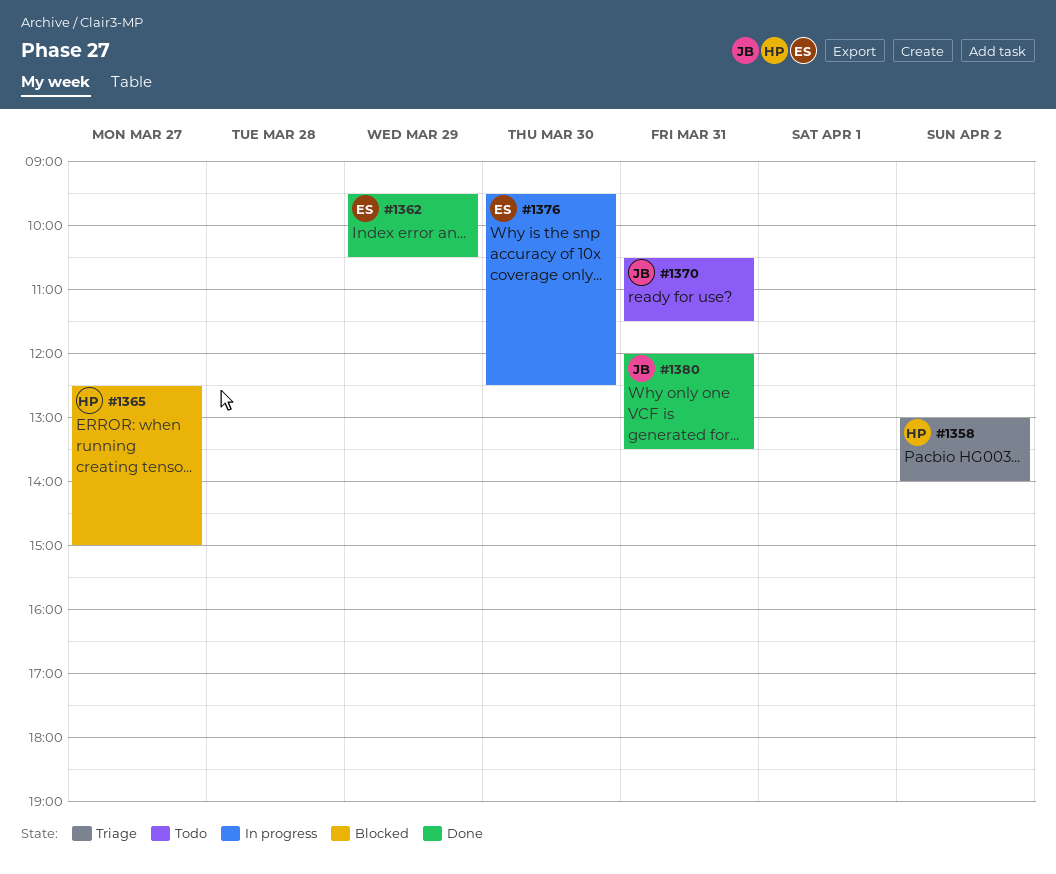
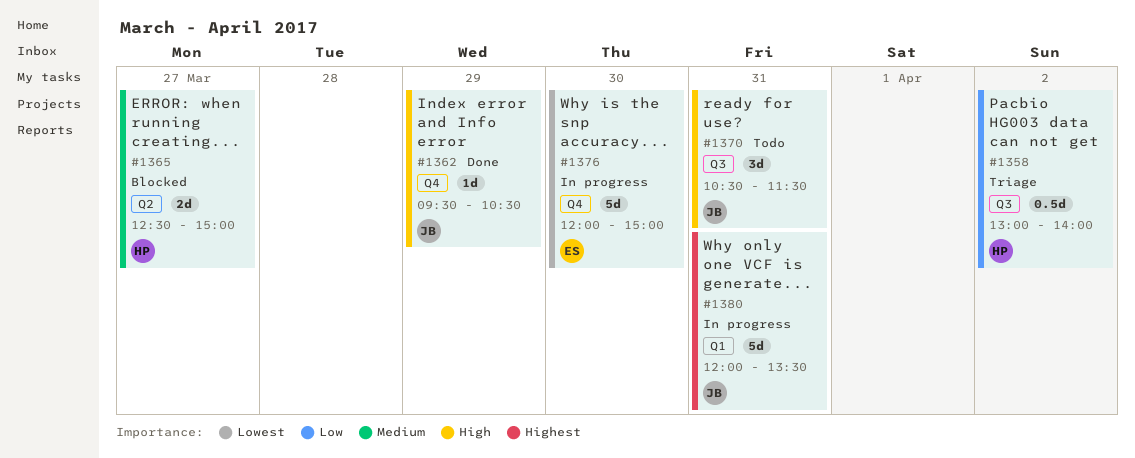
#1362, owner: ES -> JB
#1376, begins: 09:30 -> 12:00
#1376, ends: 12:30 -> 15:00
#1380, status: Done -> In progress

